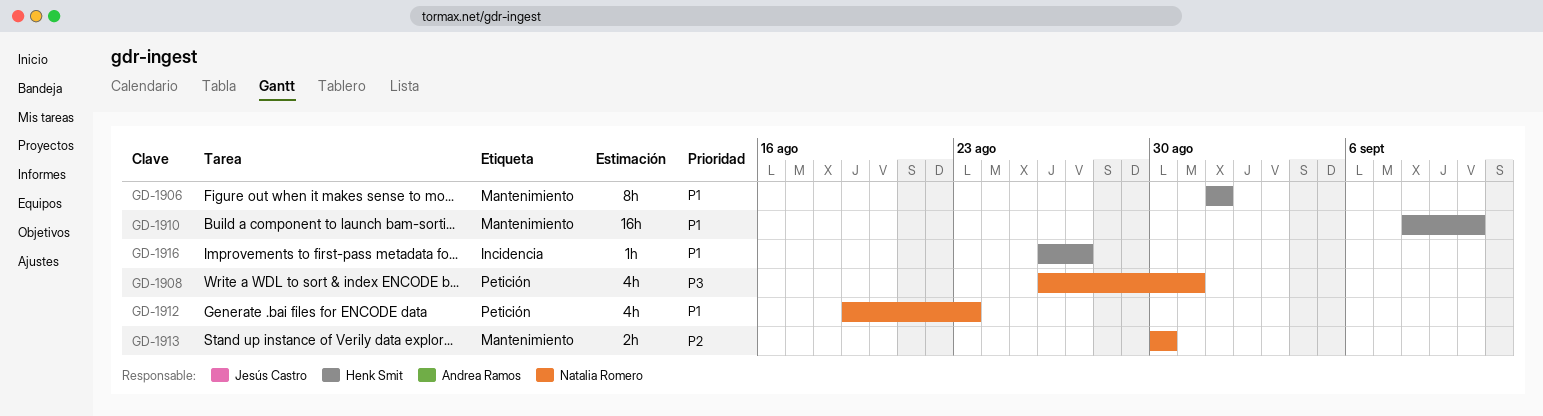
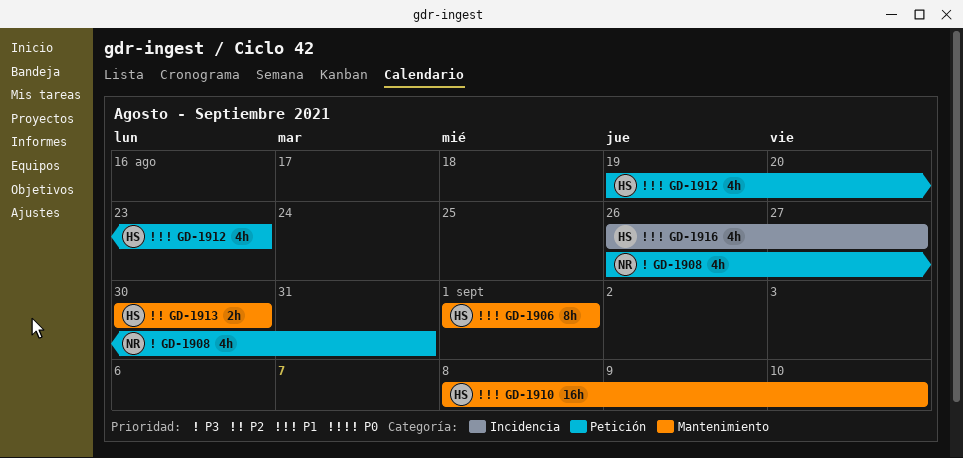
GD-1912, owner: Natalia Romero -> Henk Smit
GD-1913, owner: Natalia Romero -> Henk Smit
GD-1916, estimate: 1h -> 4h

